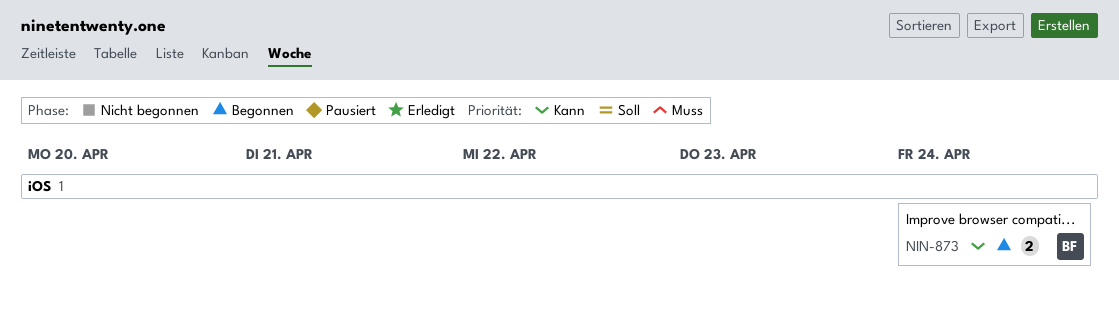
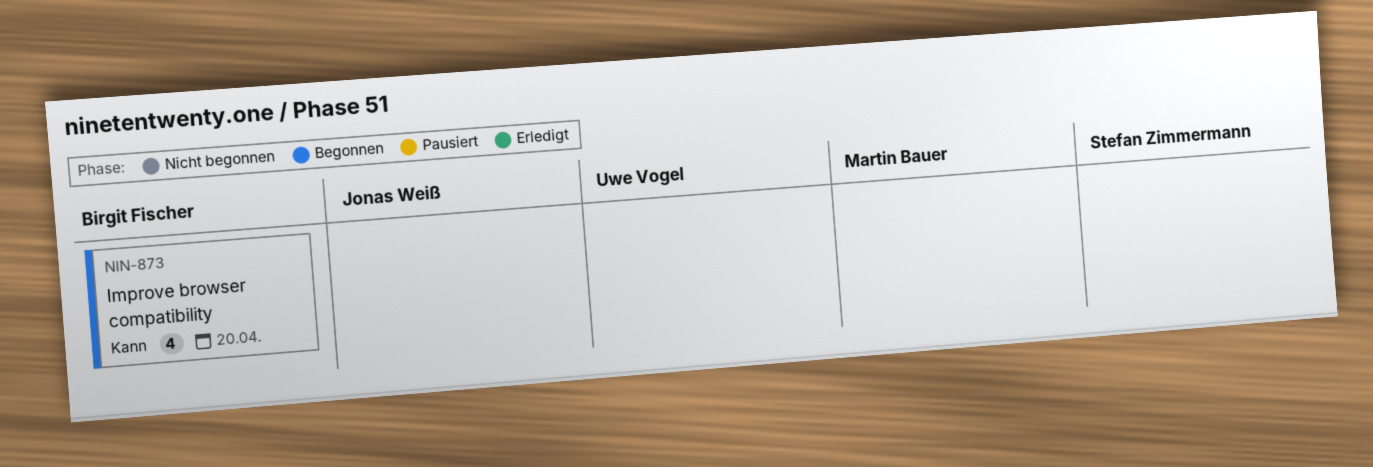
NIN-873, estimate: 2 -> 4
NIN-873, due: Apr 24 -> Apr 20

